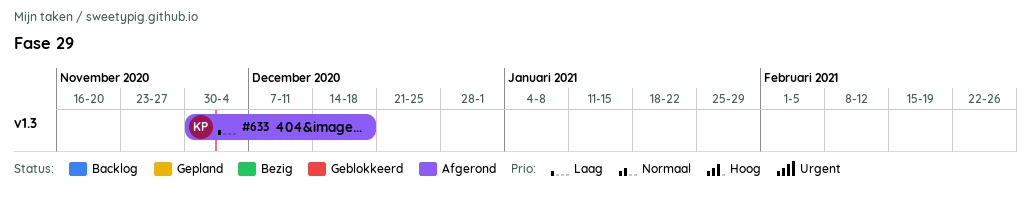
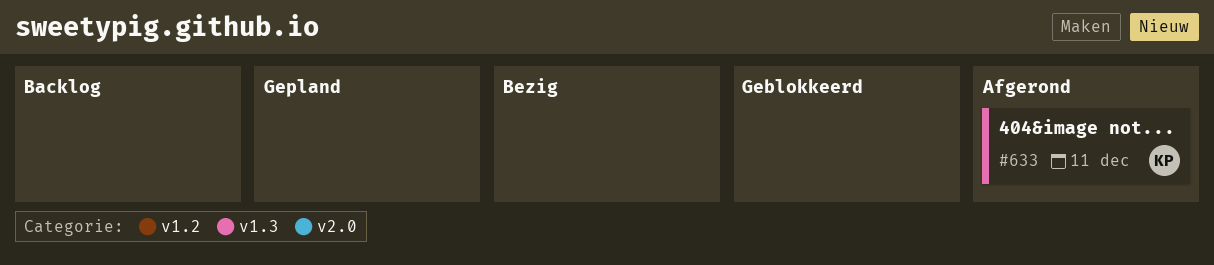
#633, due: Dec 18 -> Dec 11

